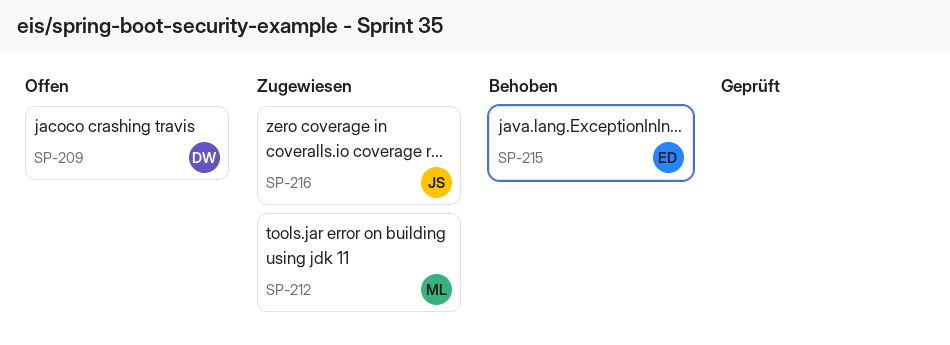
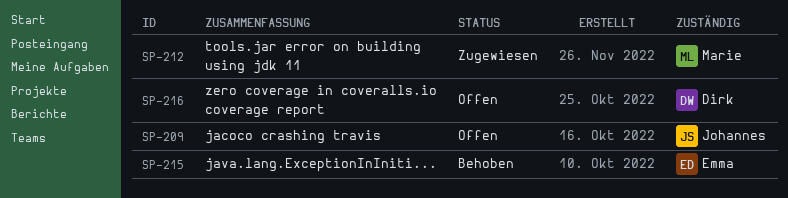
SP-209, owner: Dirk -> Johannes
SP-216, status: Zugewiesen -> Offen
SP-216, owner: Johannes -> Dirk

